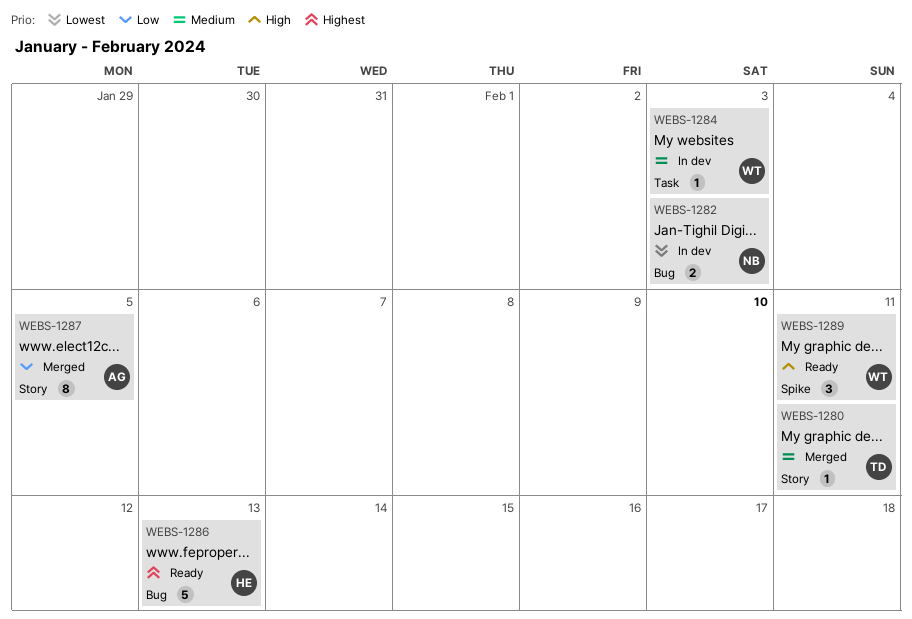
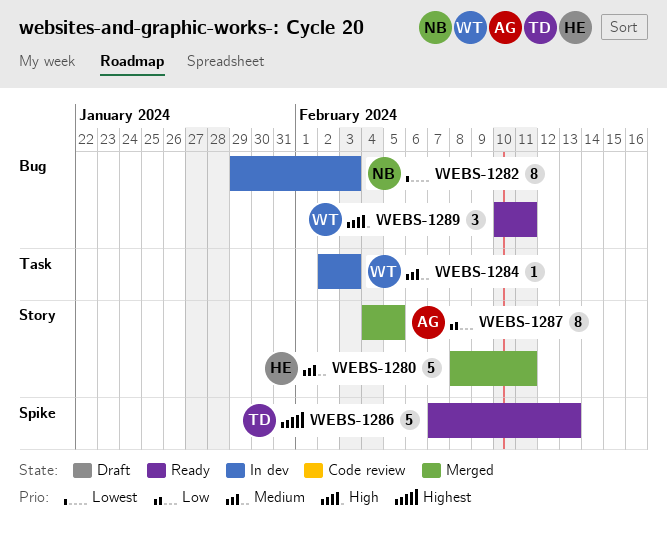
WEBS-1280, owner: TD -> HE
WEBS-1280, estimate: 1 -> 5
WEBS-1282, estimate: 2 -> 8
WEBS-1286, owner: HE -> TD
WEBS-1286, label: Bug -> Spike
WEBS-1289, label: Spike -> Bug

